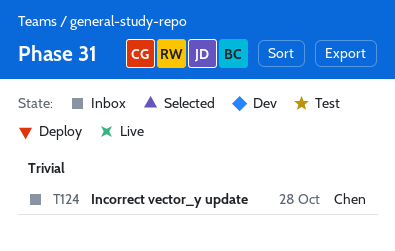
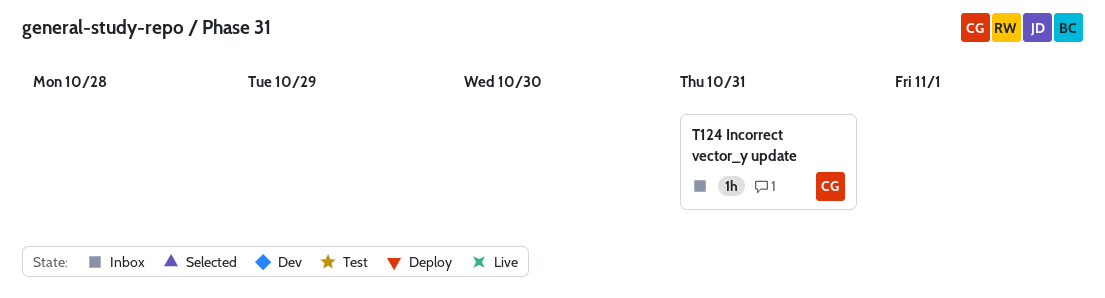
T124, due: Oct 28 -> Oct 31

